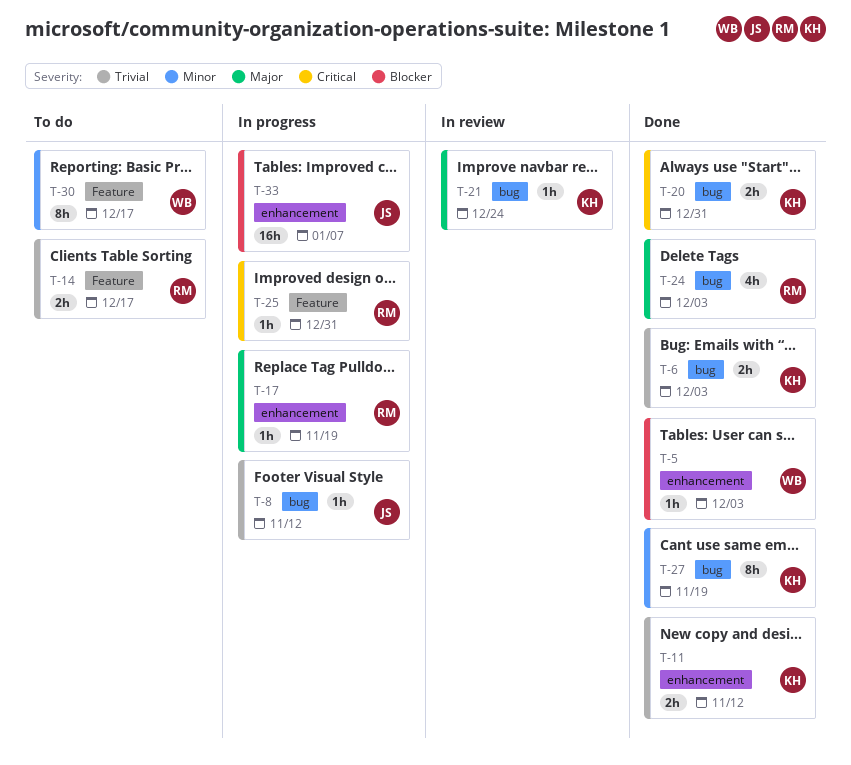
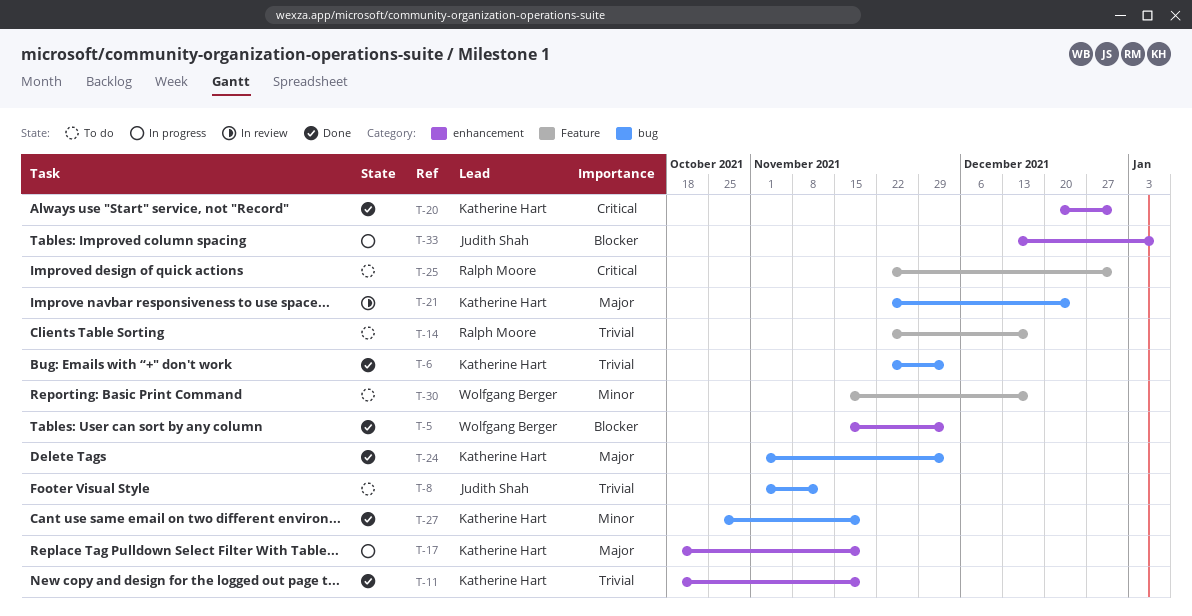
T-8, status: In progress -> To do
T-11, due: Nov 12 -> Nov 19
T-17, owner: Ralph Moore -> Katherine Hart
T-20, label: bug -> enhancement
T-24, owner: Ralph Moore -> Katherine Hart
T-25, status: In progress -> To do

